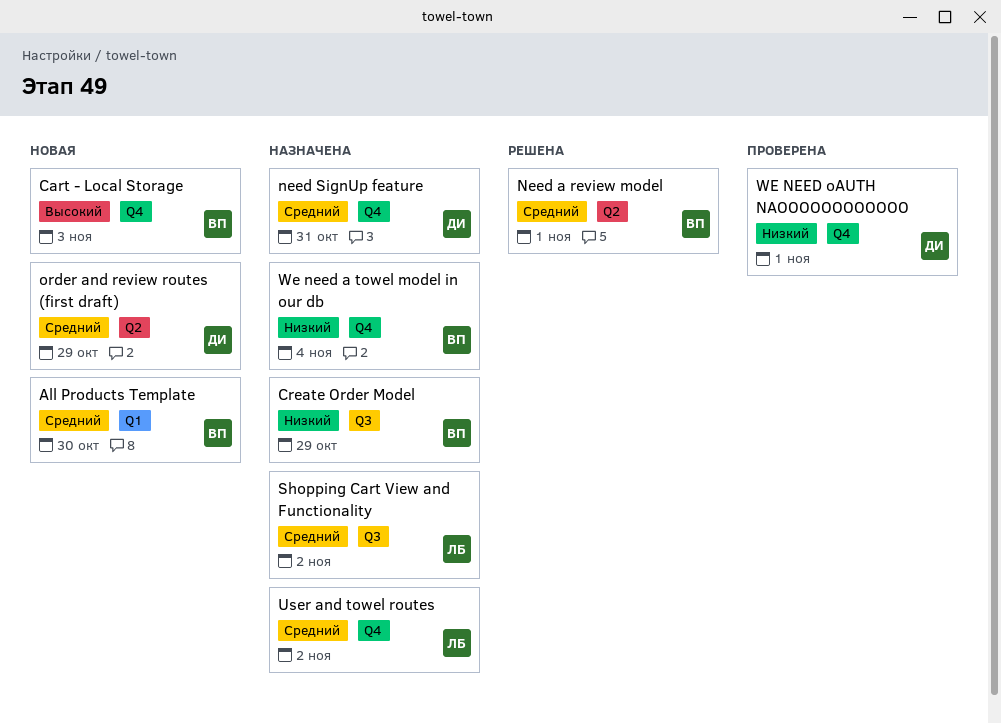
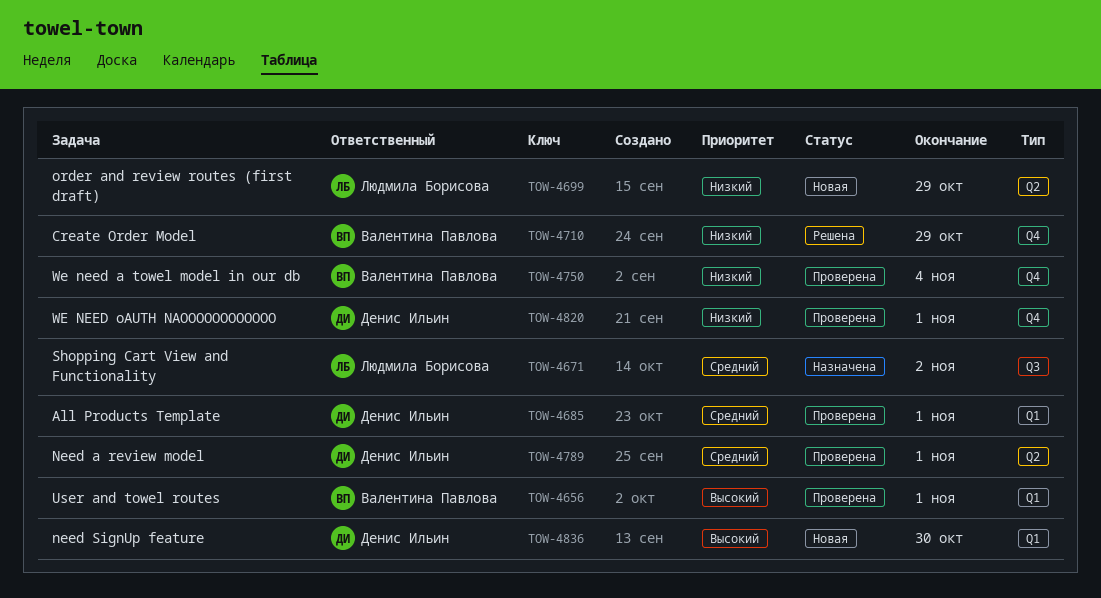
All Products Template, status: Новая -> Проверена
All Products Template, owner: Валентина Павлова -> Денис Ильин
All Products Template, due: Oct 30 -> Nov 1
Cart - Local Storage: present -> none
Create Order Model, status: Назначена -> Решена
Create Order Model, label: Q3 -> Q4
Need a review model, status: Решена -> Проверена
Need a review model, owner: Валентина Павлова -> Денис Ильин
need SignUp feature, status: Назначена -> Новая
need SignUp feature, priority: Средний -> Высокий
need SignUp feature, label: Q4 -> Q1
need SignUp feature, due: Oct 31 -> Oct 30
order and review routes (first draft), owner: Денис Ильин -> Людмила Борисова
order and review routes (first draft), priority: Средний -> Низкий
User and towel routes, status: Назначена -> Проверена
User and towel routes, owner: Людмила Борисова -> Валентина Павлова
User and towel routes, priority: Средний -> Высокий
User and towel routes, label: Q4 -> Q1
User and towel routes, due: Nov 2 -> Nov 1
We need a towel model in our db, status: Назначена -> Проверена

